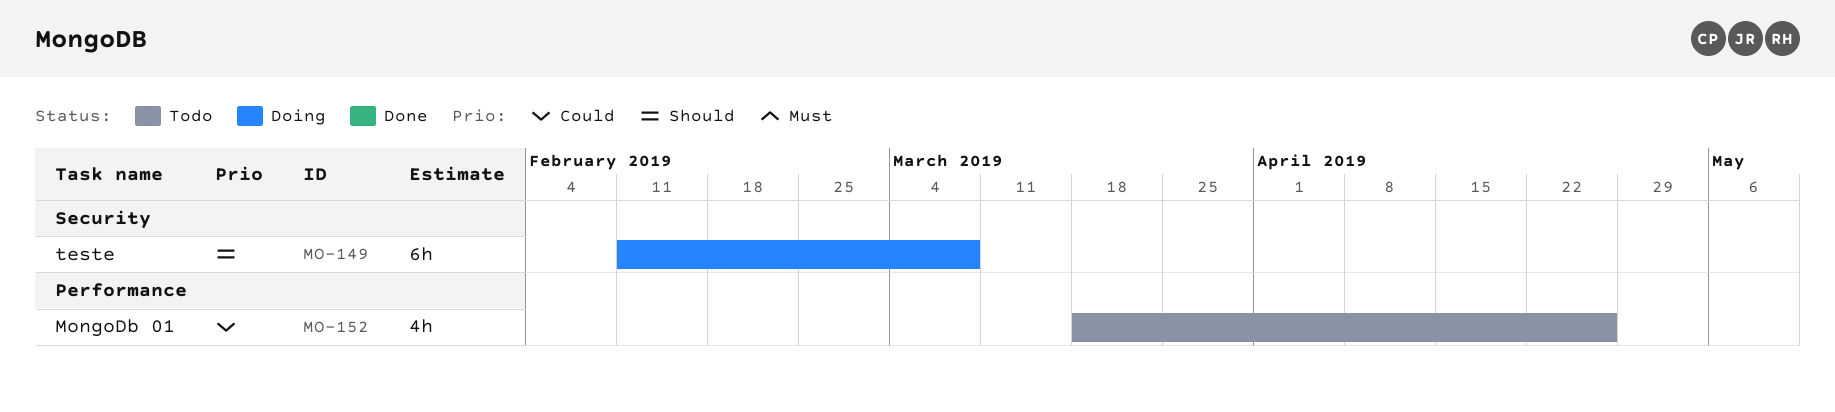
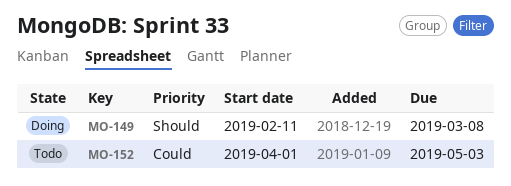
MO-152, start: Mar 18 -> Apr 1
MO-152, due: Apr 26 -> May 3

